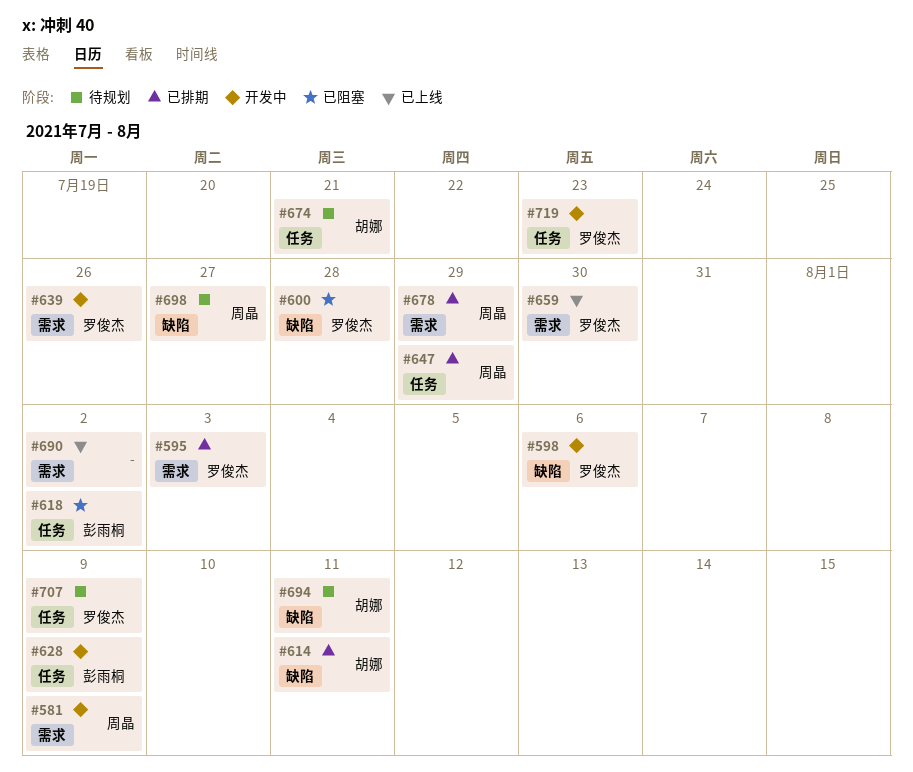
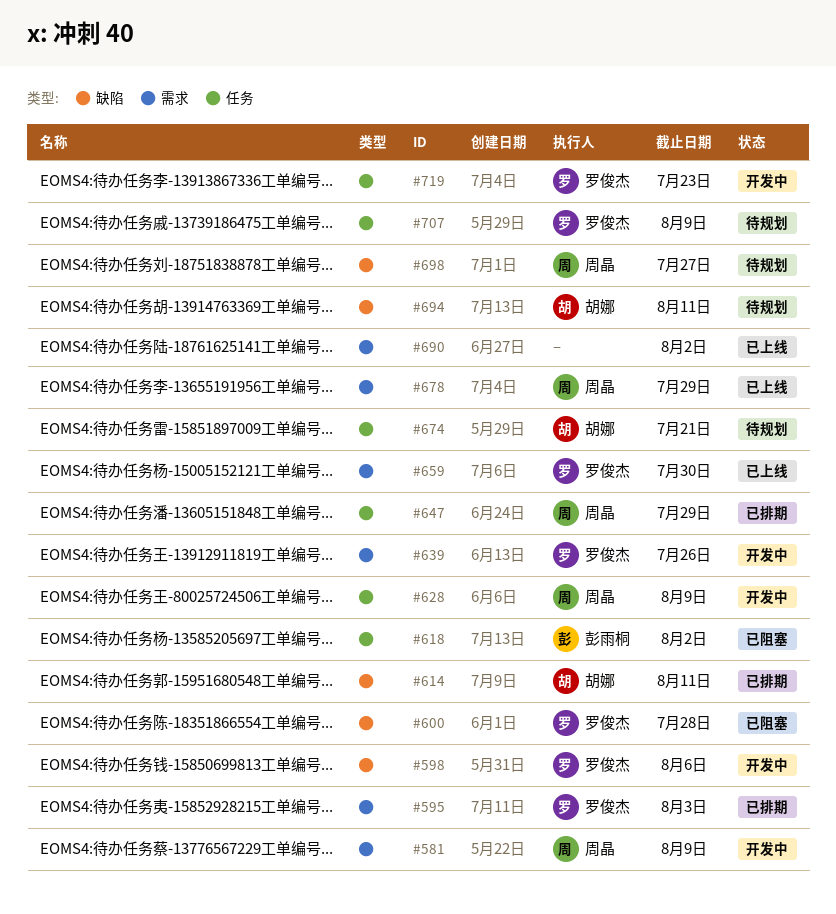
#628, owner: 彭雨桐 -> 周晶
#678, status: 已排期 -> 已上线

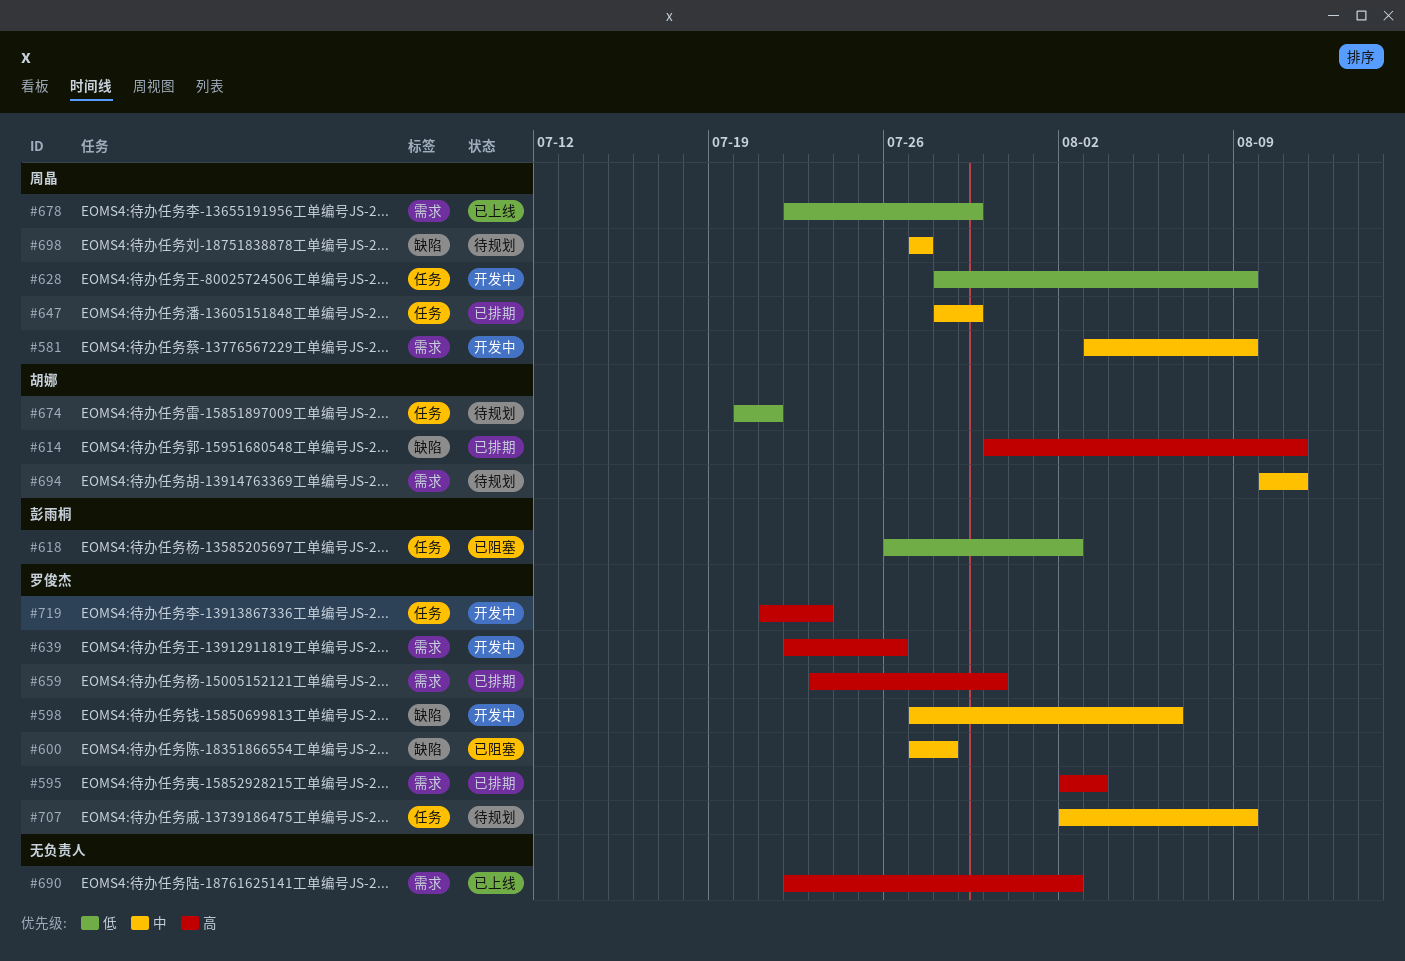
#659, status: 已上线 -> 已排期
#694, label: 缺陷 -> 需求

